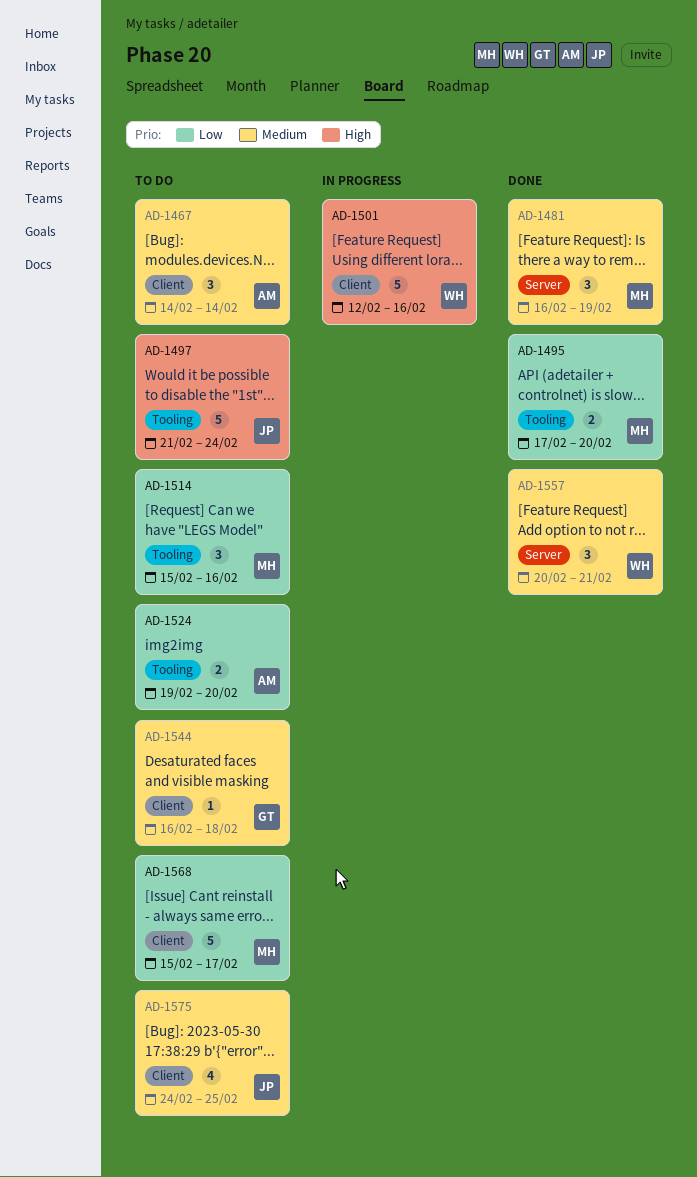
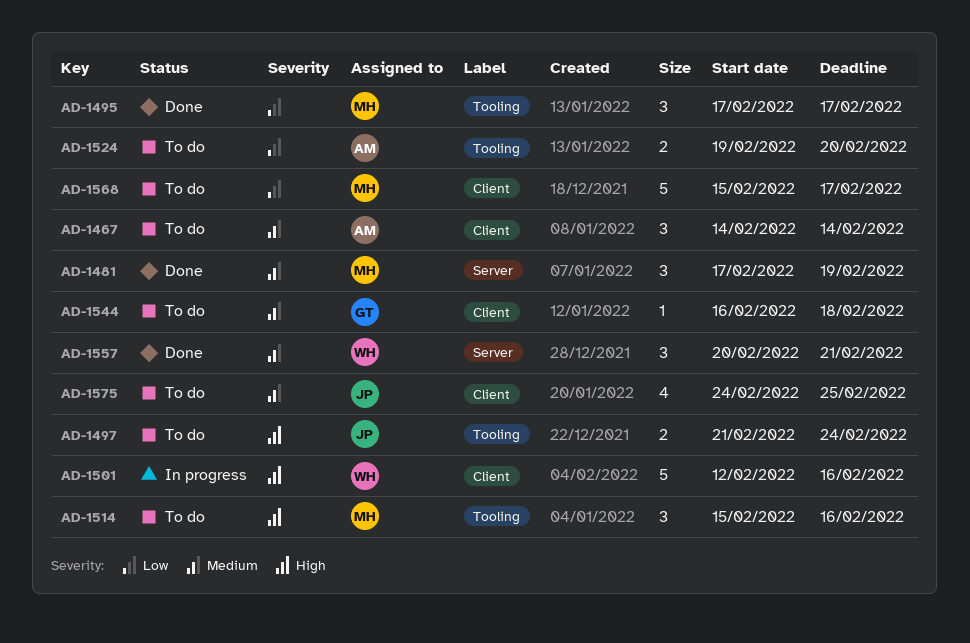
AD-1481, start: Feb 16 -> Feb 17
AD-1495, estimate: 2 -> 3
AD-1495, due: Feb 20 -> Feb 17
AD-1497, estimate: 5 -> 2
AD-1514, priority: Low -> High

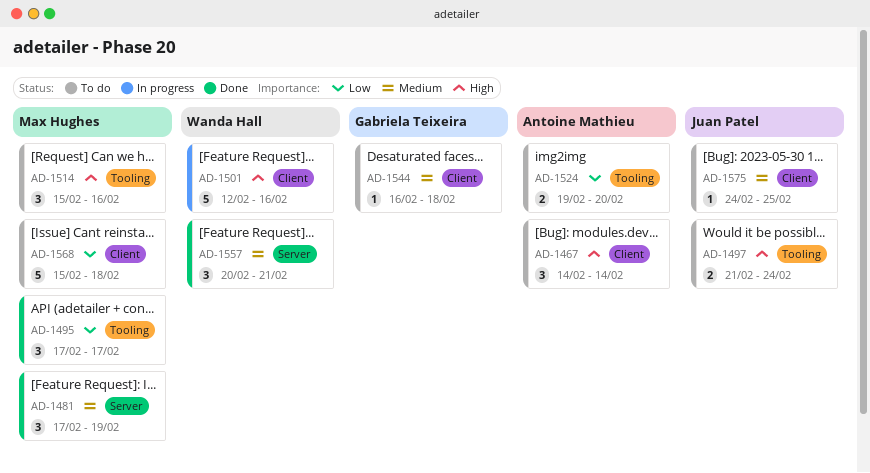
AD-1467, priority: Medium -> High
AD-1568, due: Feb 17 -> Feb 18
AD-1575, estimate: 4 -> 1

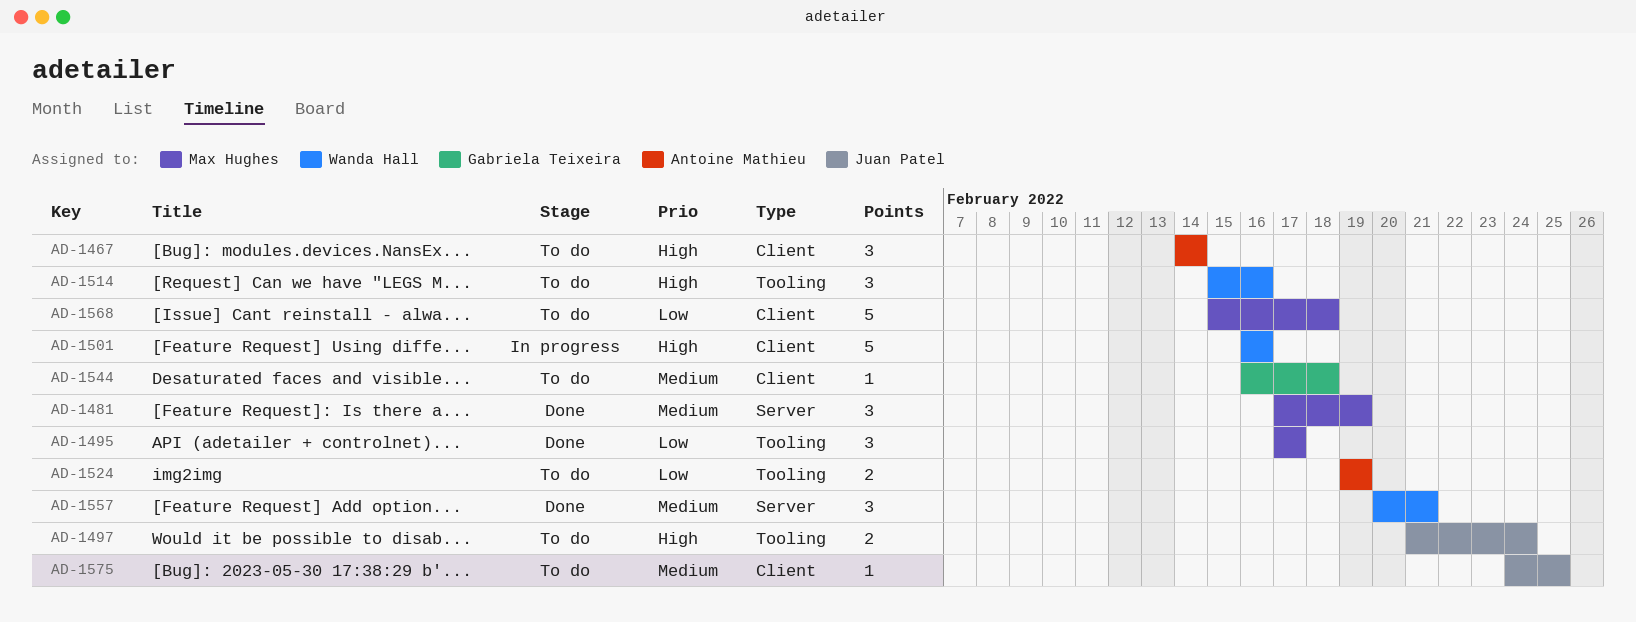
AD-1501, start: Feb 12 -> Feb 16
AD-1514, owner: Max Hughes -> Wanda Hall
AD-1524, due: Feb 20 -> Feb 19

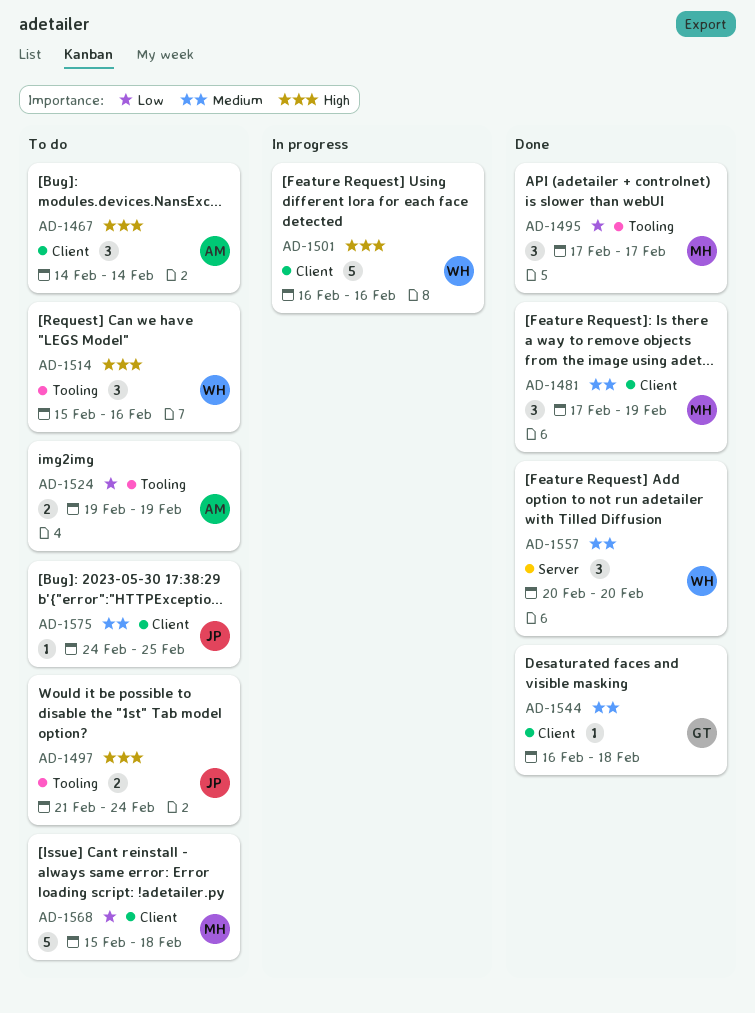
AD-1481, label: Server -> Client
AD-1544, status: To do -> Done
AD-1557, due: Feb 21 -> Feb 20

